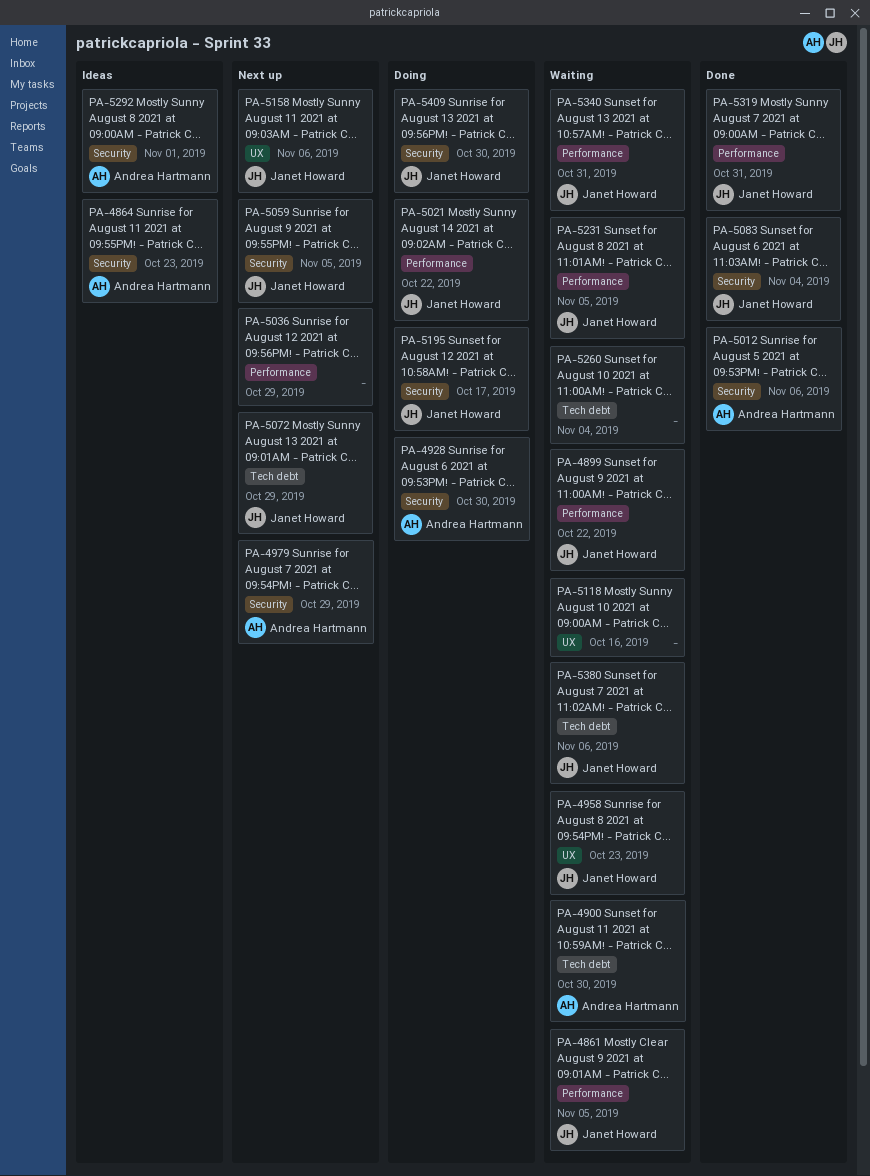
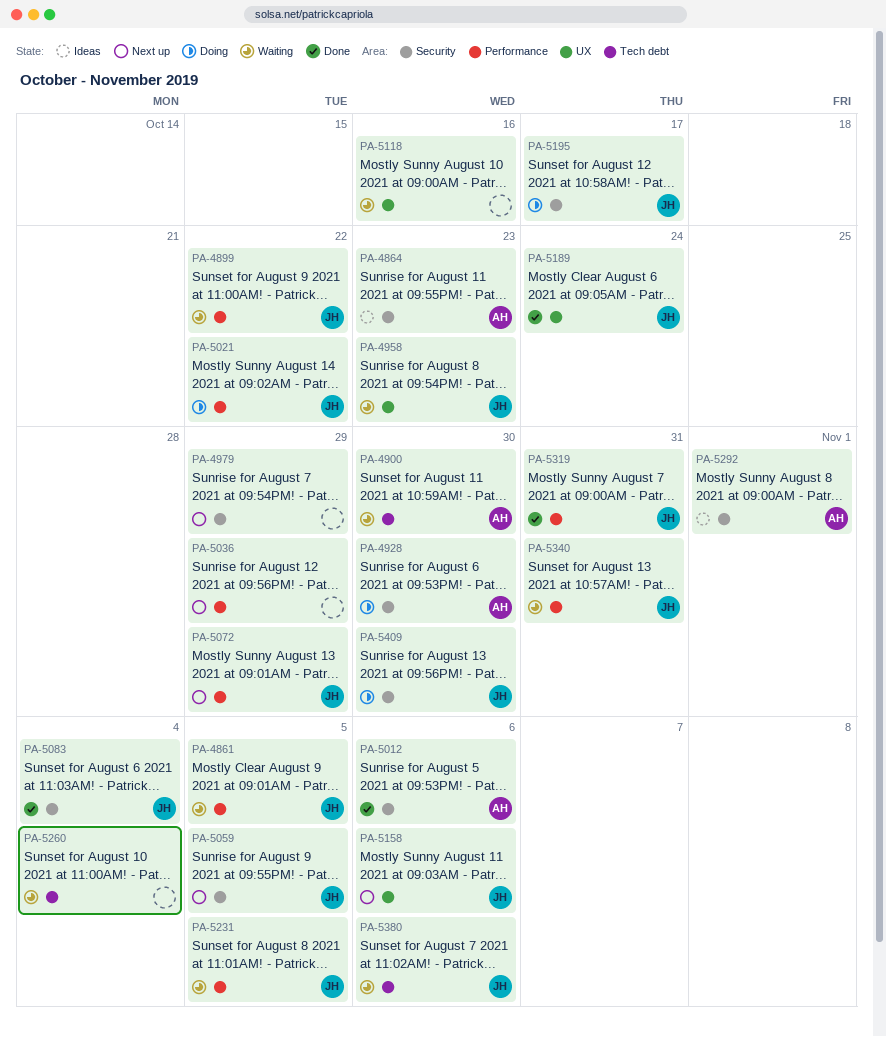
PA-4979, owner: Andrea Hartmann -> none
PA-5072, label: Tech debt -> Performance
PA-5189: none -> present

